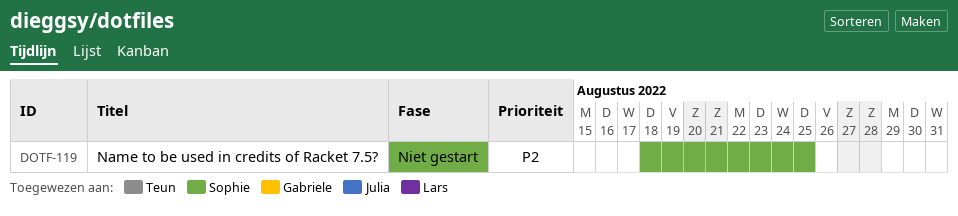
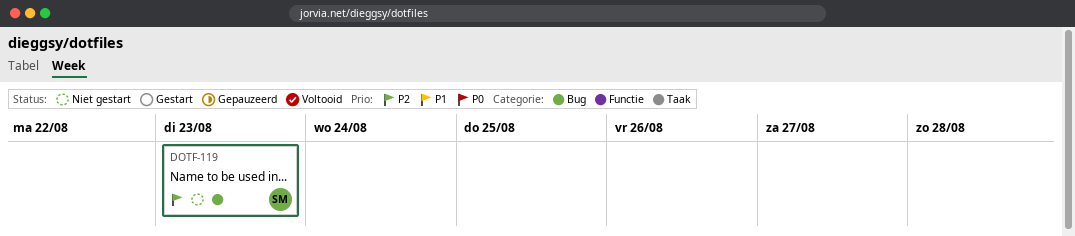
DOTF-119, due: Aug 25 -> Aug 23

